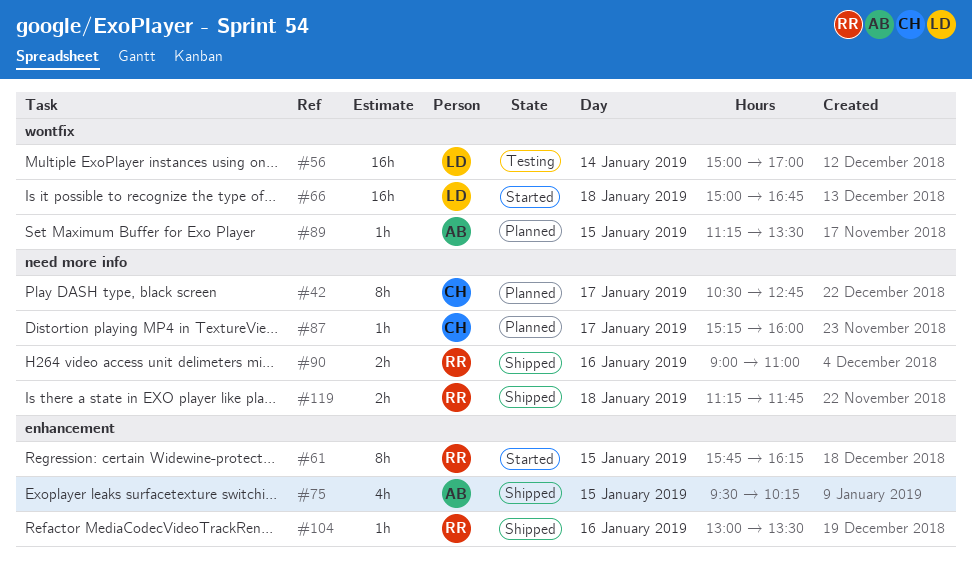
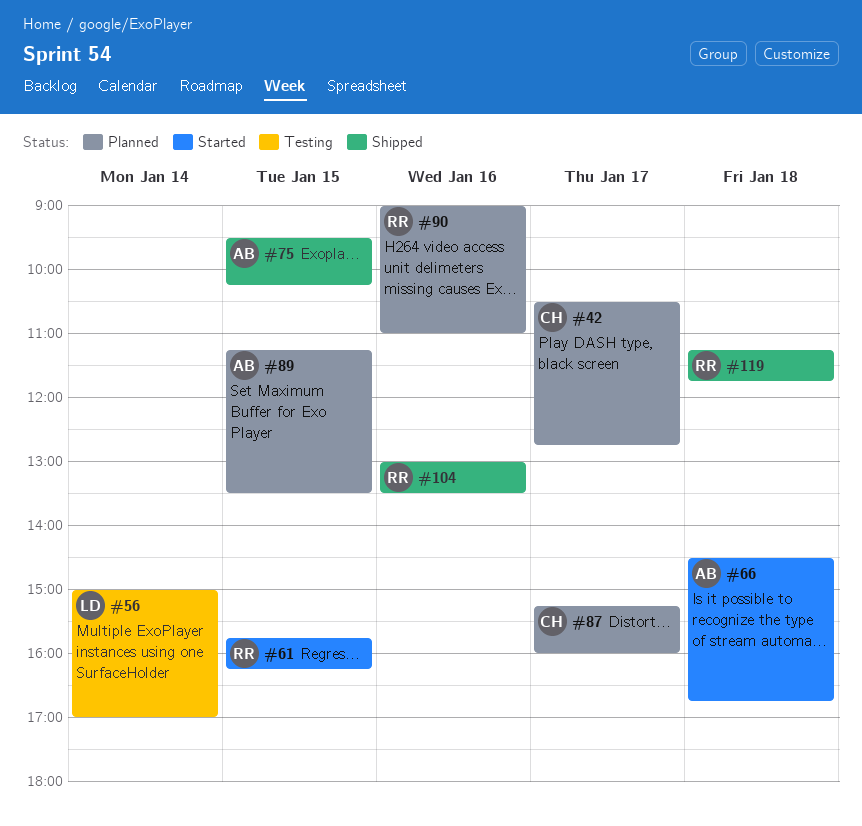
#66, owner: LD -> AB
#66, begins: 15:00 -> 14:30
#90, status: Shipped -> Planned

